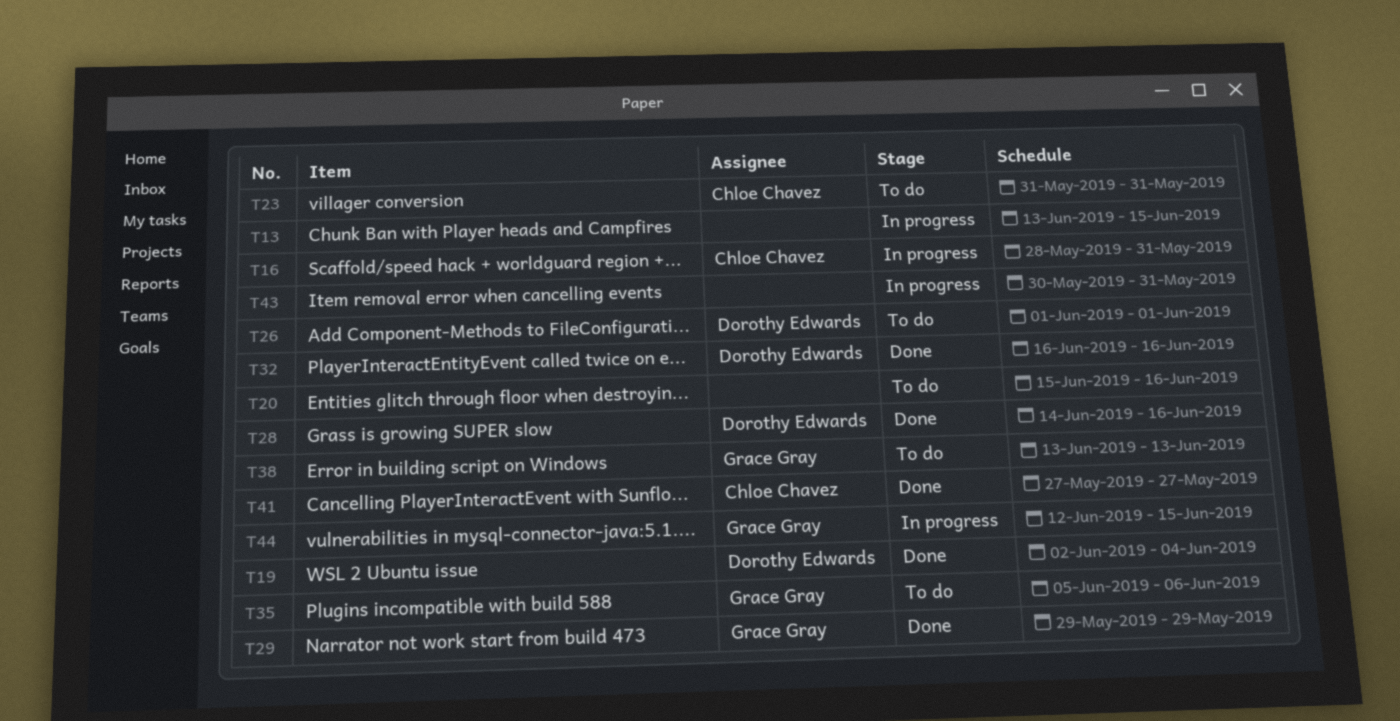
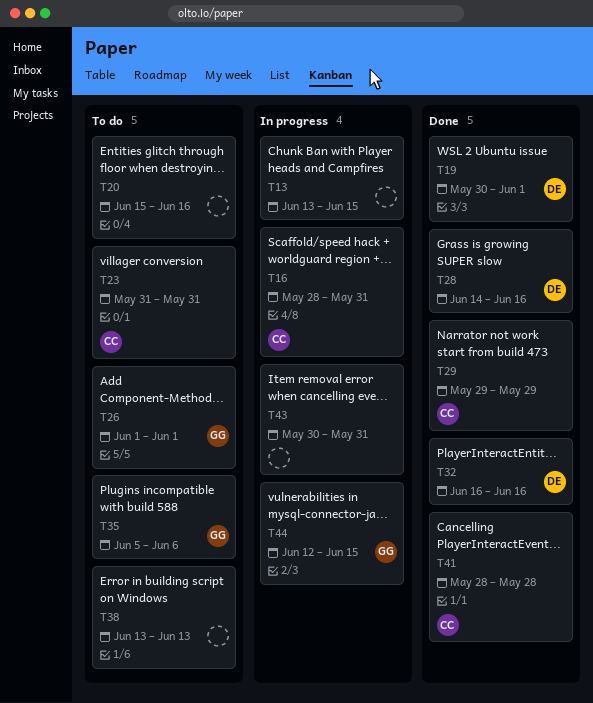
T19, start: Jun 2 -> May 30
T19, due: Jun 4 -> Jun 1
T26, owner: Dorothy Edwards -> Grace Gray
T29, owner: Grace Gray -> Chloe Chavez
T38, owner: Grace Gray -> none
T41, start: May 27 -> May 28
T41, due: May 27 -> May 28

